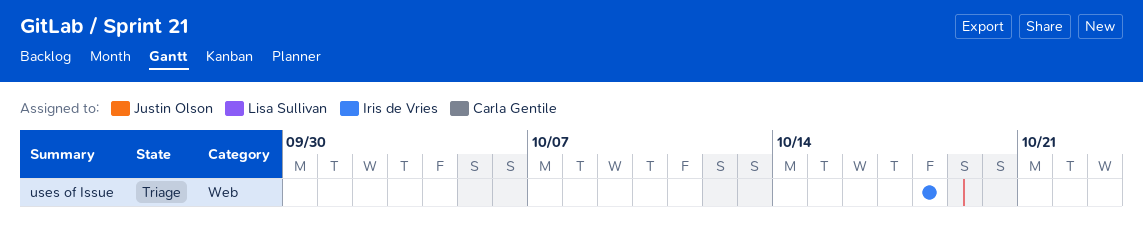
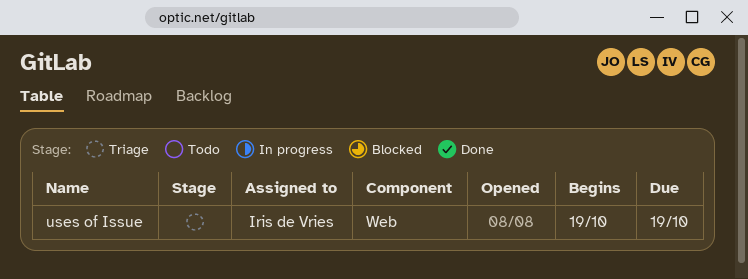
uses of Issue, start: Oct 18 -> Oct 19
uses of Issue, due: Oct 18 -> Oct 19

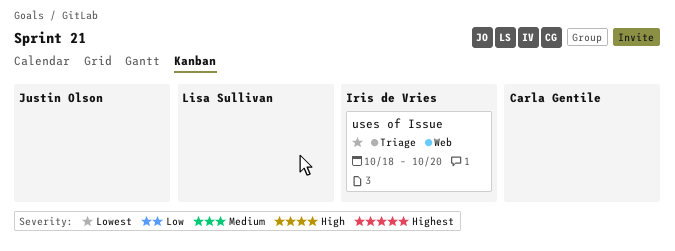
uses of Issue, start: Oct 19 -> Oct 18
uses of Issue, due: Oct 19 -> Oct 20

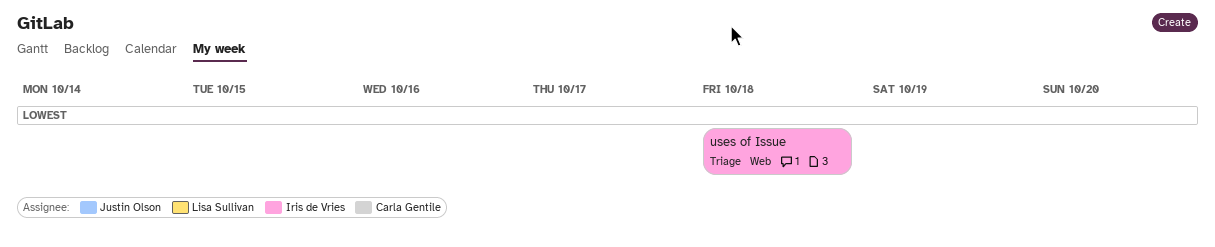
uses of Issue, due: Oct 20 -> Oct 18

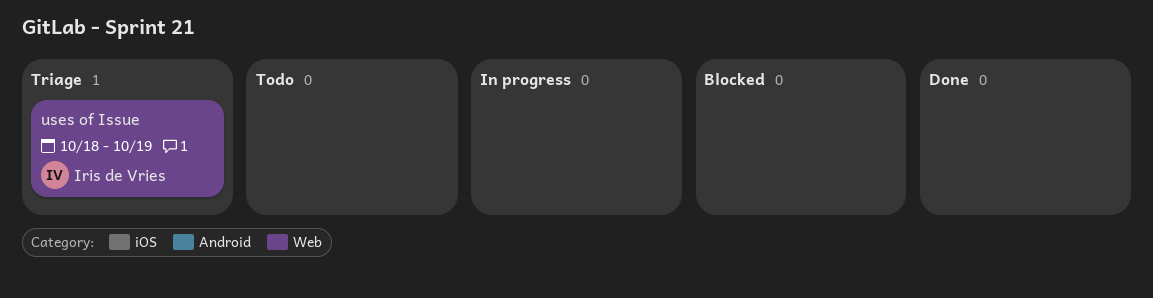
uses of Issue, due: Oct 18 -> Oct 19

